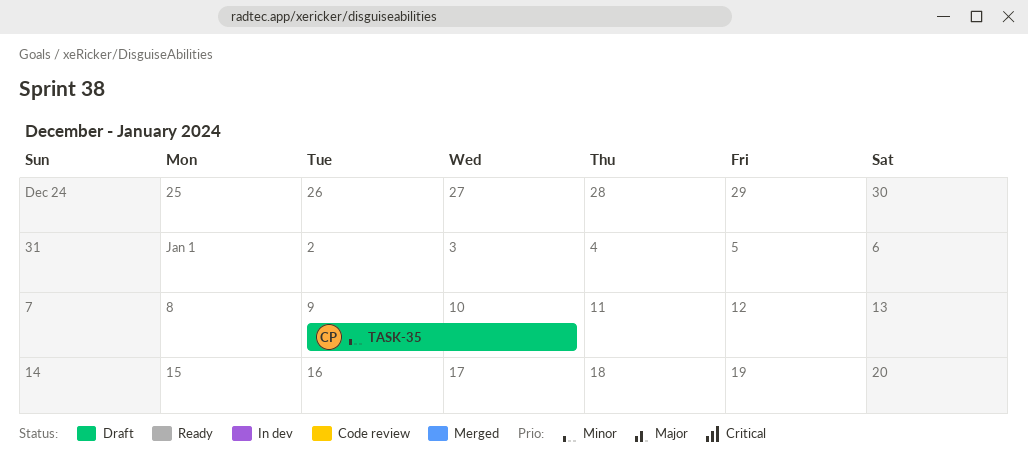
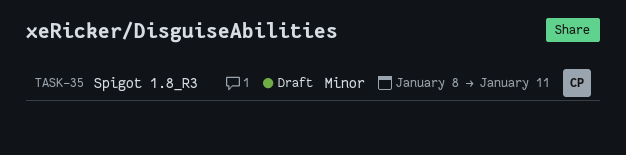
TASK-35, start: Jan 9 -> Jan 8
TASK-35, due: Jan 10 -> Jan 11

